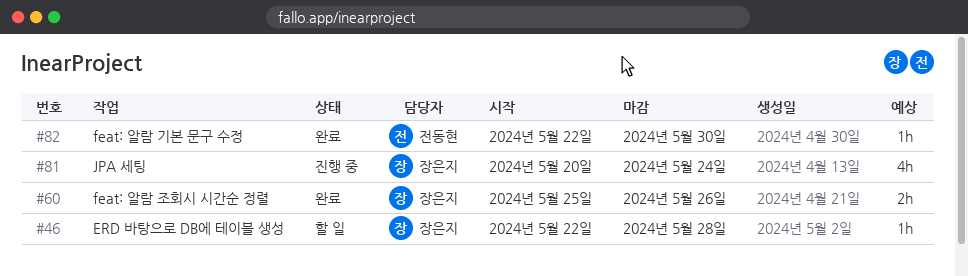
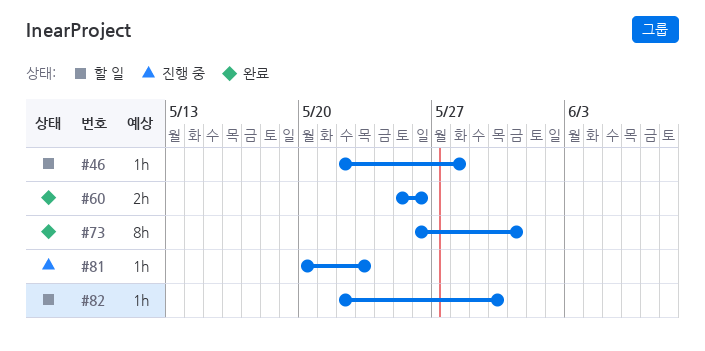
#73: none -> present
#81, estimate: 4h -> 1h
#81, due: May 24 -> May 23
#82, status: 완료 -> 할 일

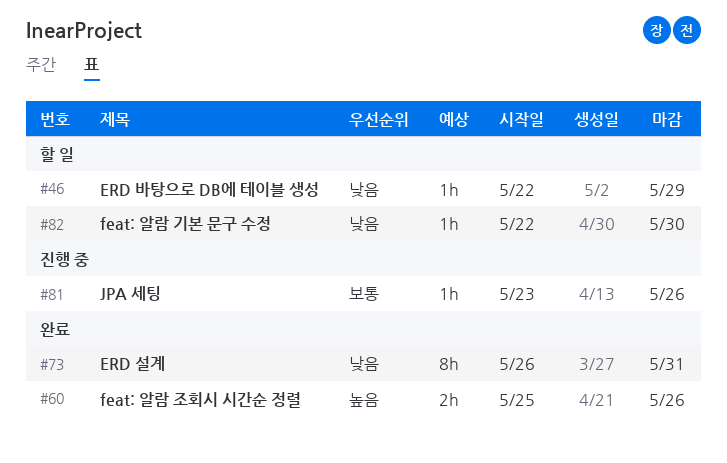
#46, due: May 28 -> May 29
#81, start: May 20 -> May 23
#81, due: May 23 -> May 26

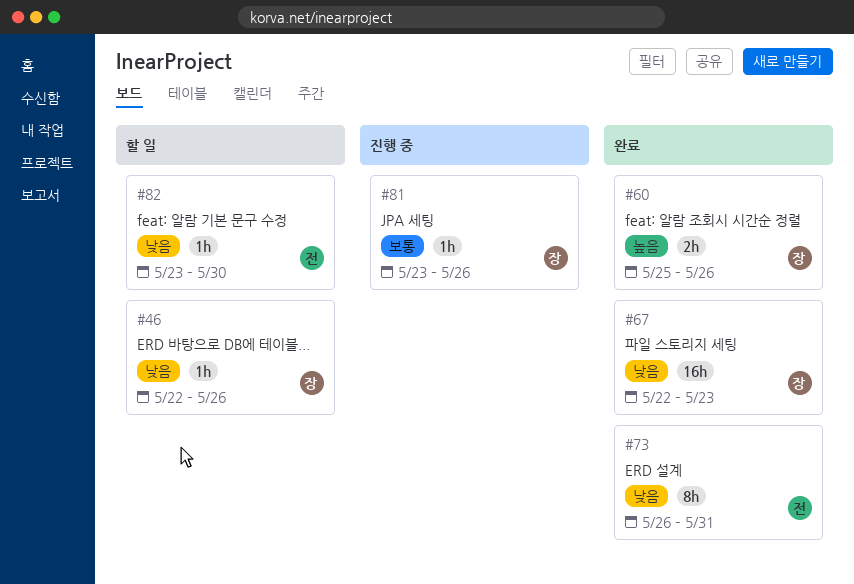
#46, due: May 29 -> May 26
#67: none -> present
#82, start: May 22 -> May 23

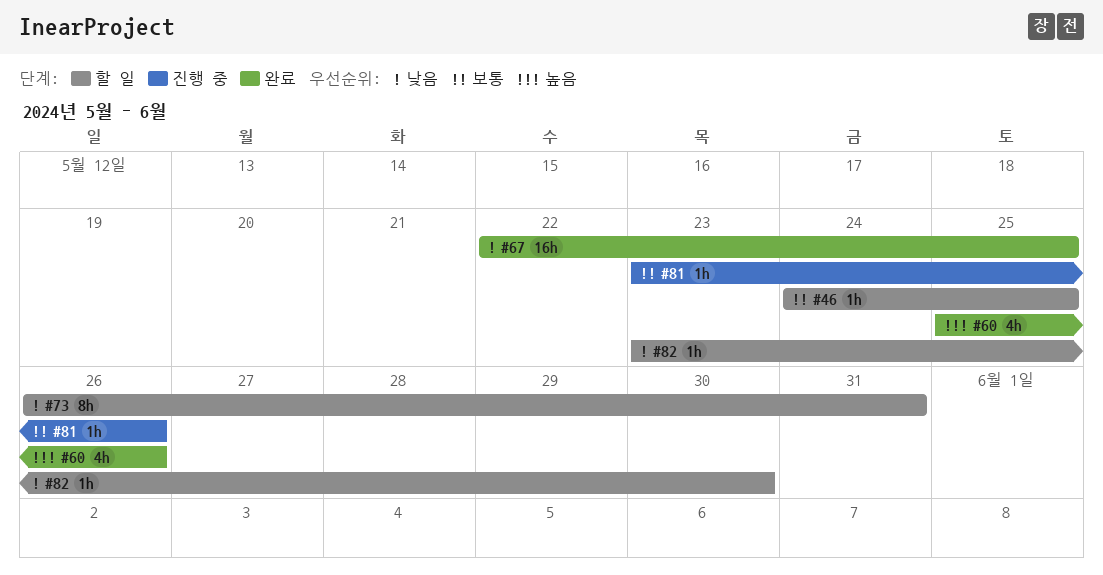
#46, priority: 낮음 -> 보통
#46, start: May 22 -> May 24
#46, due: May 26 -> May 25
#60, estimate: 2h -> 4h
#67, due: May 23 -> May 25
#73, status: 완료 -> 할 일

